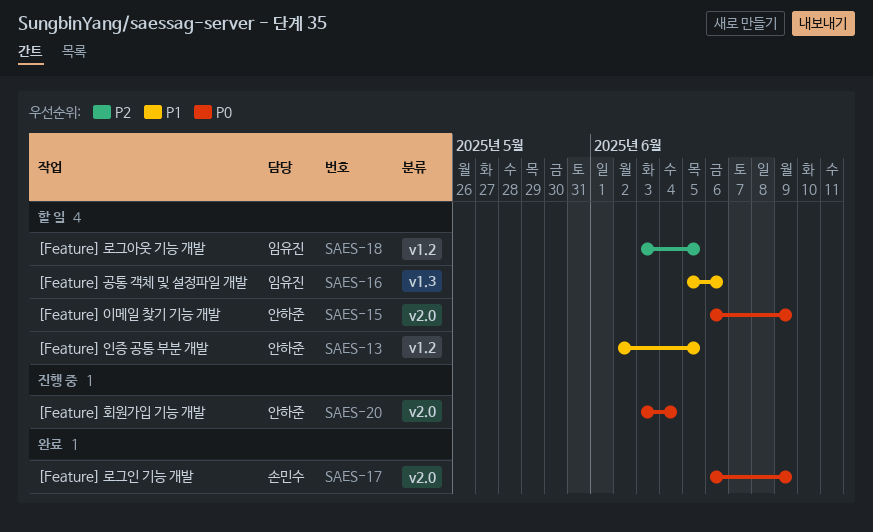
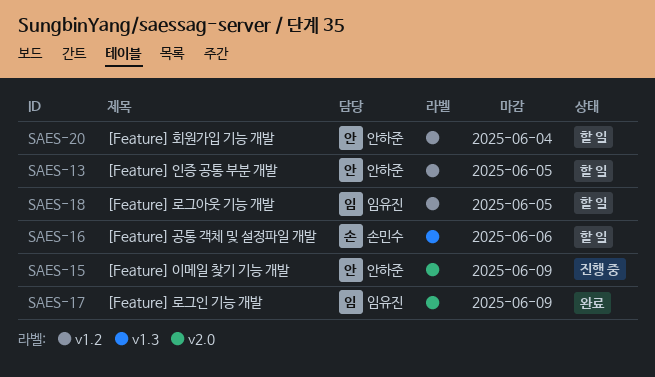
SAES-15, status: 할 일 -> 진행 중
SAES-16, owner: 임유진 -> 손민수
SAES-17, owner: 손민수 -> 임유진
SAES-20, status: 진행 중 -> 할 일
SAES-20, label: v2.0 -> v1.2

